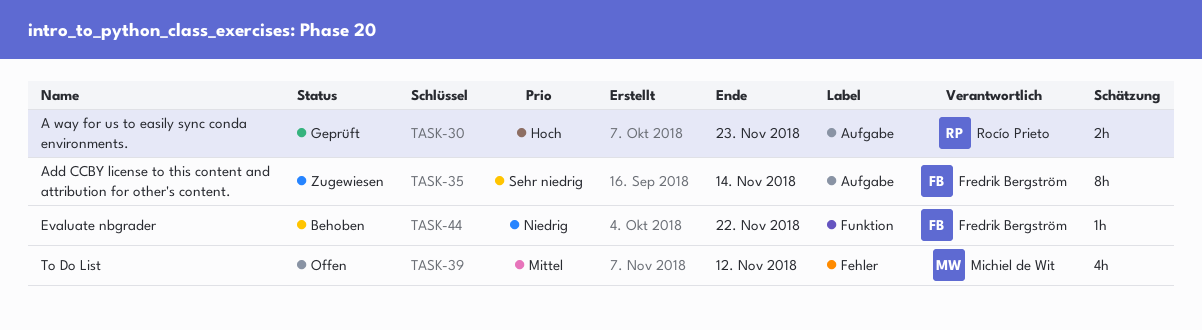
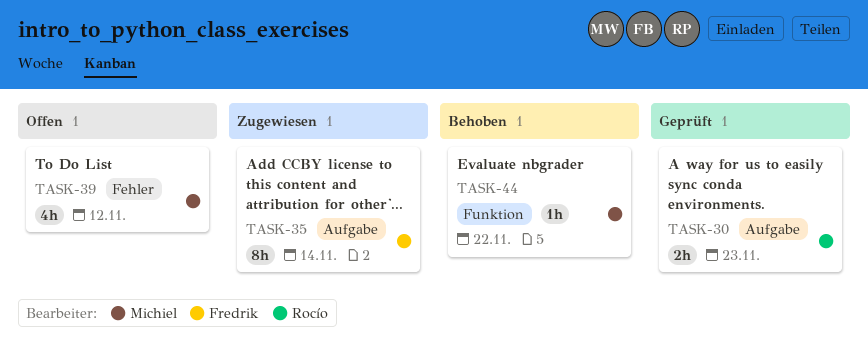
TASK-44, owner: Fredrik Bergström -> Michiel de Wit

